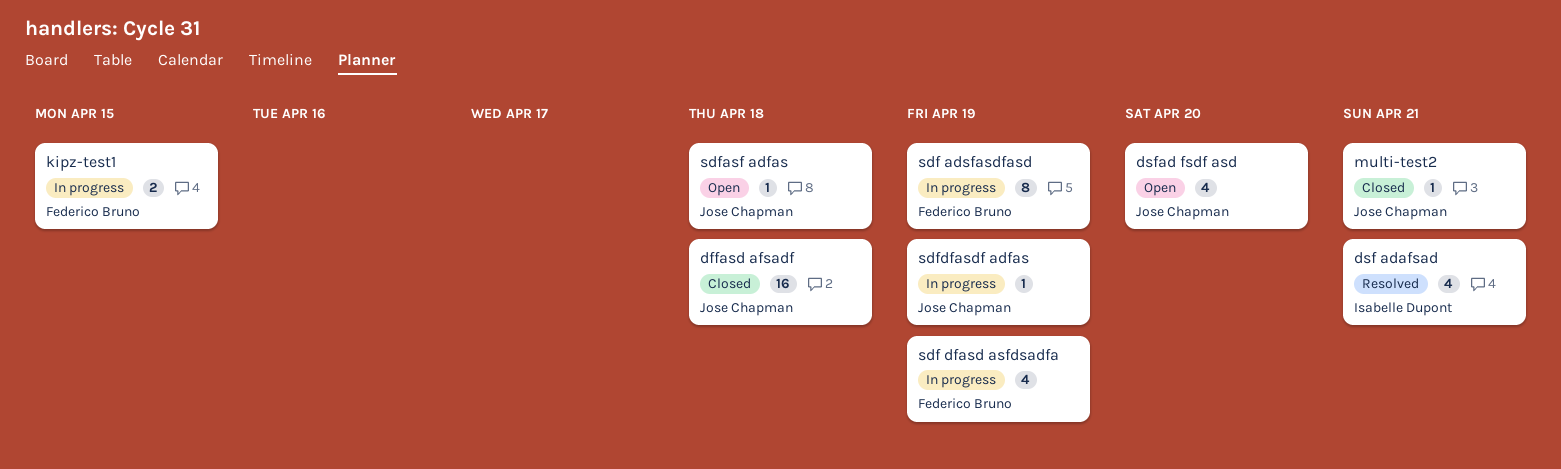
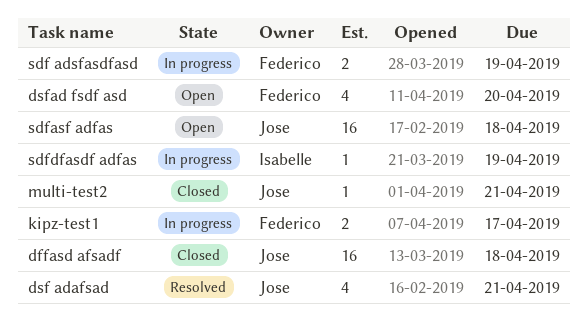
dsf adafsad, owner: Isabelle Dupont -> Jose Chapman
dsfad fsdf asd, owner: Jose Chapman -> Federico Bruno
kipz-test1, due: Apr 15 -> Apr 17
sdf adsfasdfasd, estimate: 8 -> 2
sdf dfasd asfdsadfa: present -> none
sdfasf adfas, estimate: 1 -> 16
sdfdfasdf adfas, owner: Jose Chapman -> Isabelle Dupont

